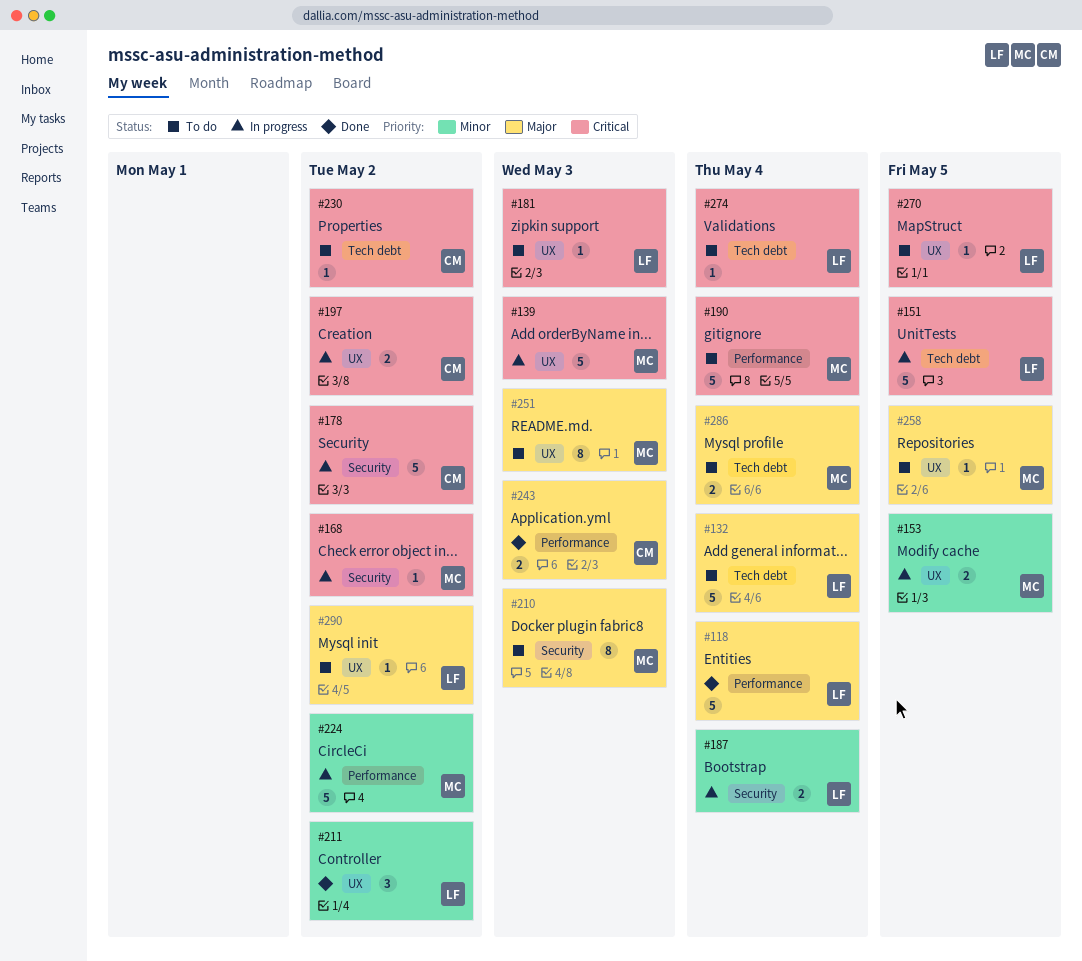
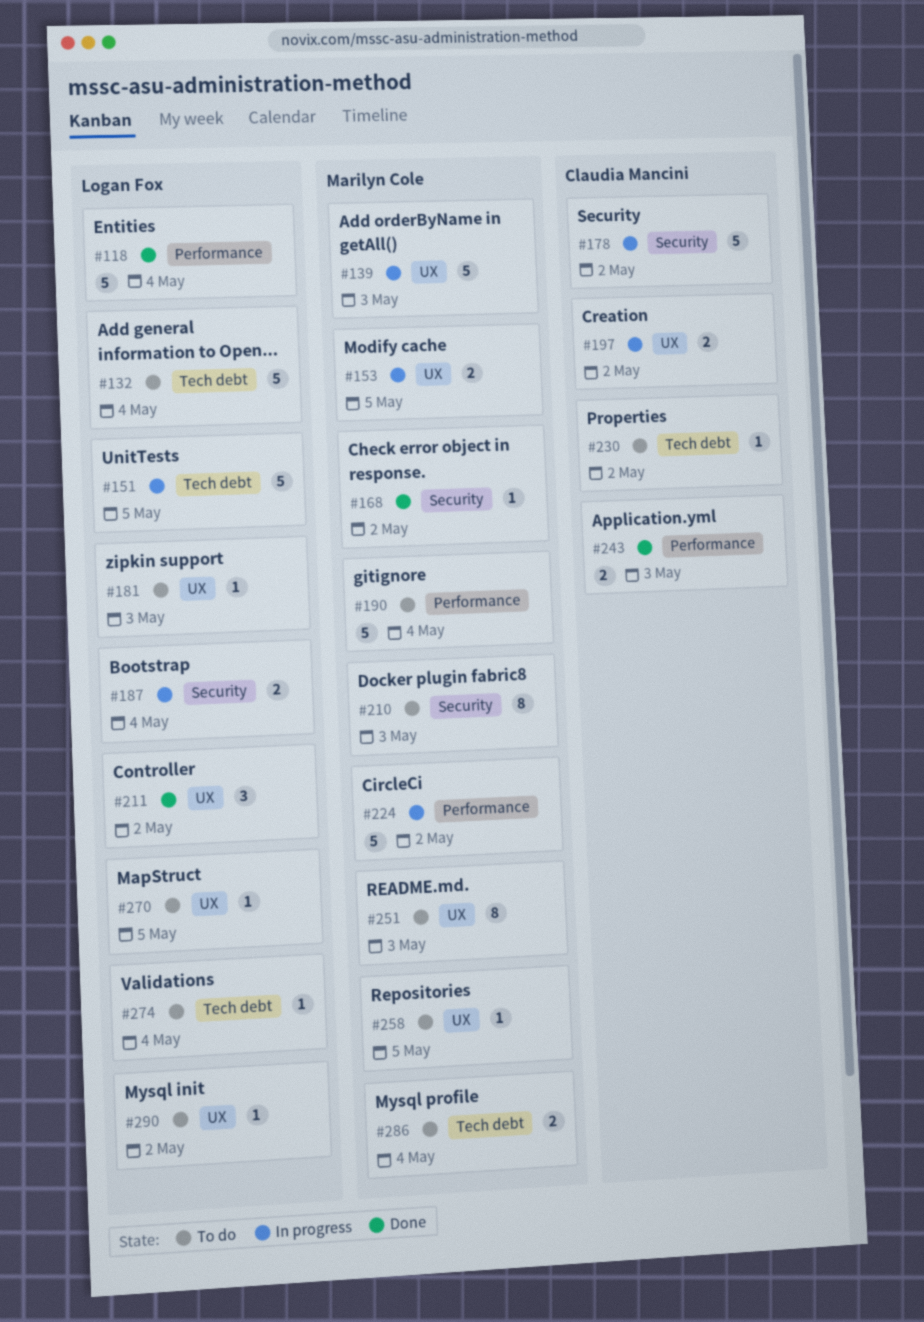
#168, status: In progress -> Done

